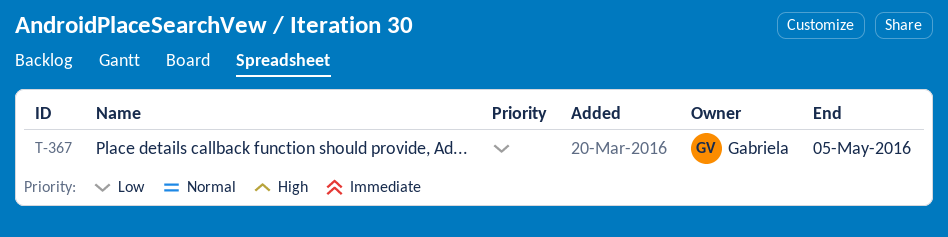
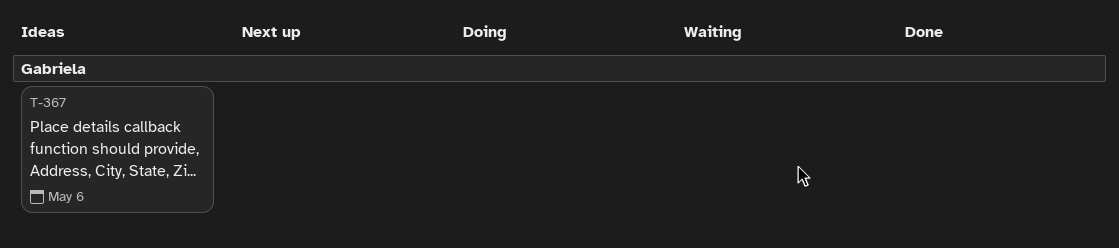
T-367, due: May 5 -> May 6

